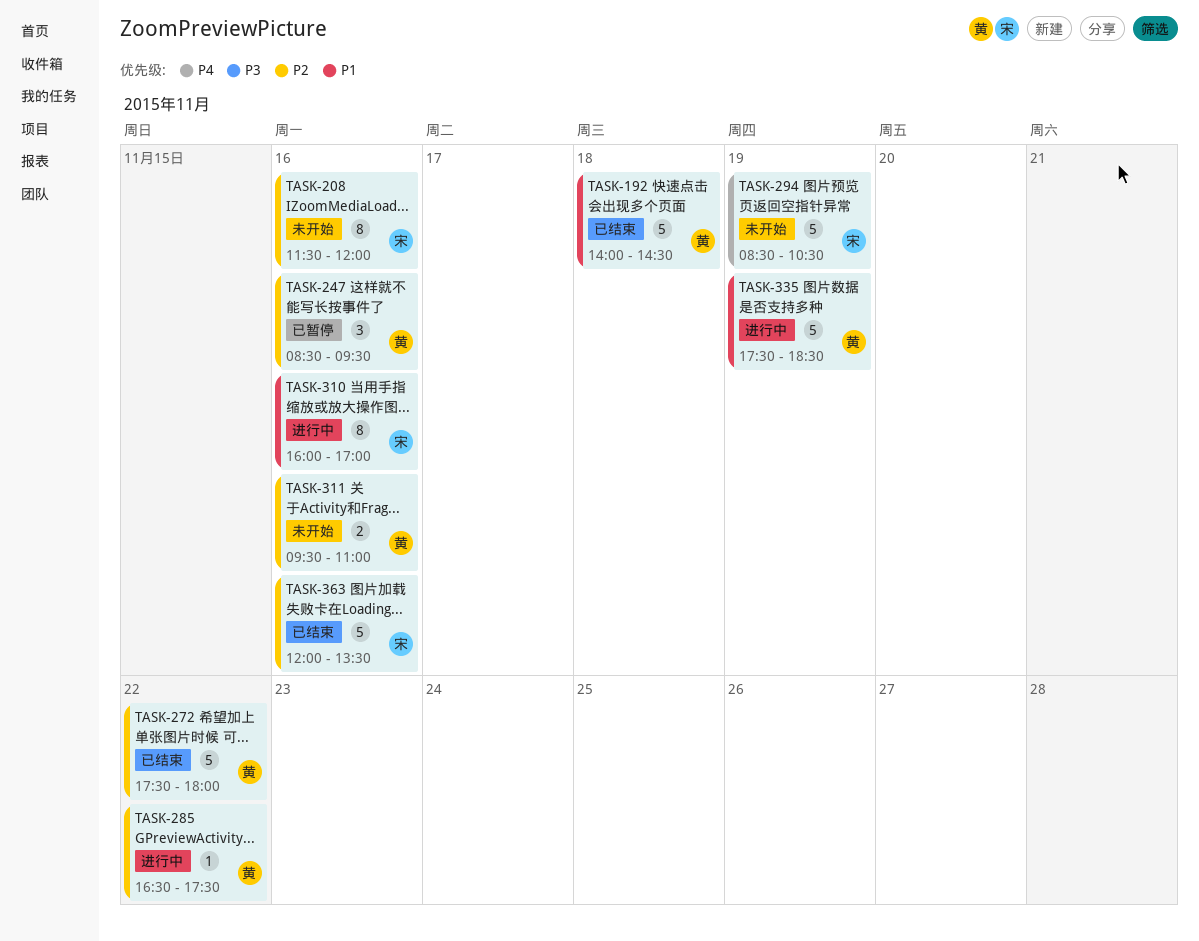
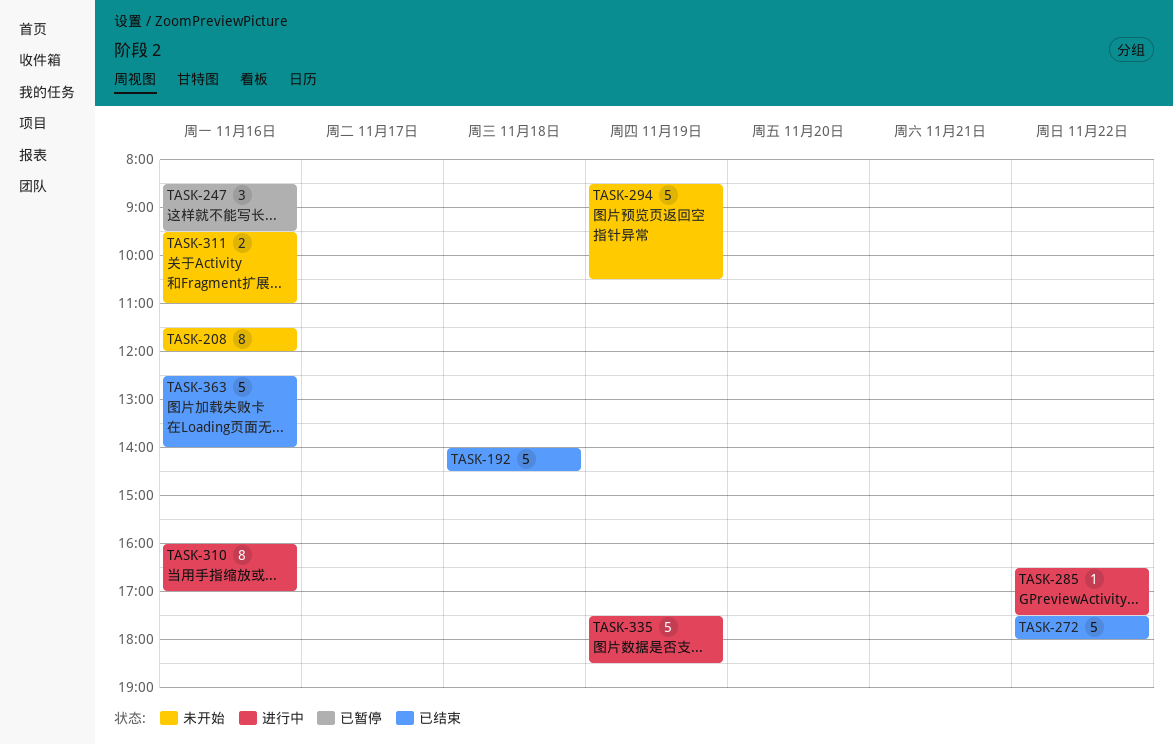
TASK-363, begins: 12:00 -> 12:30
TASK-363, ends: 13:30 -> 14:00

